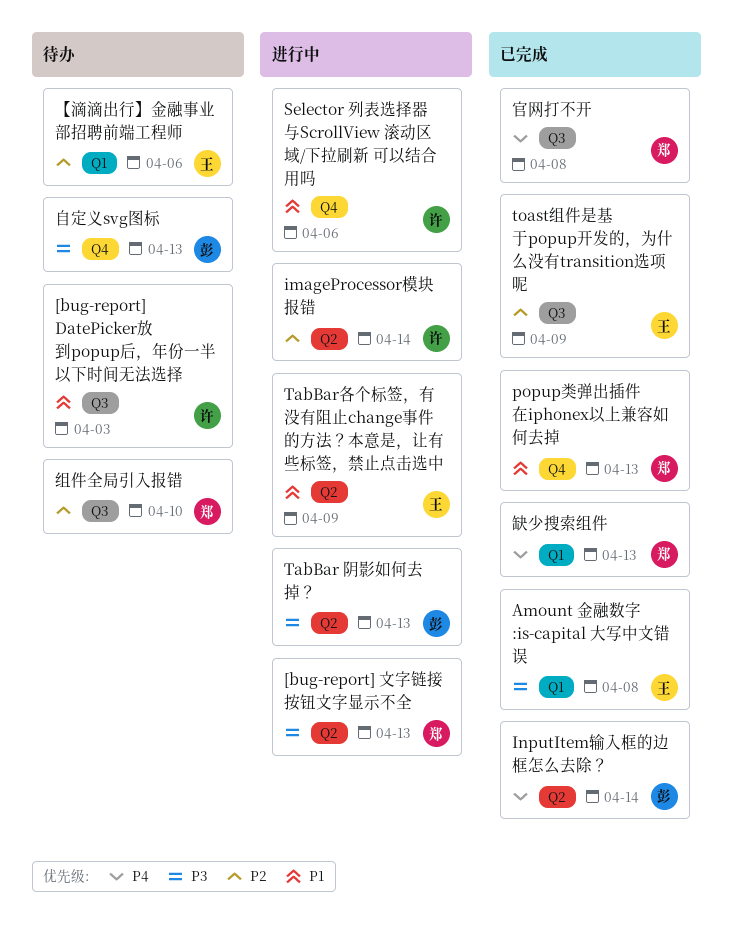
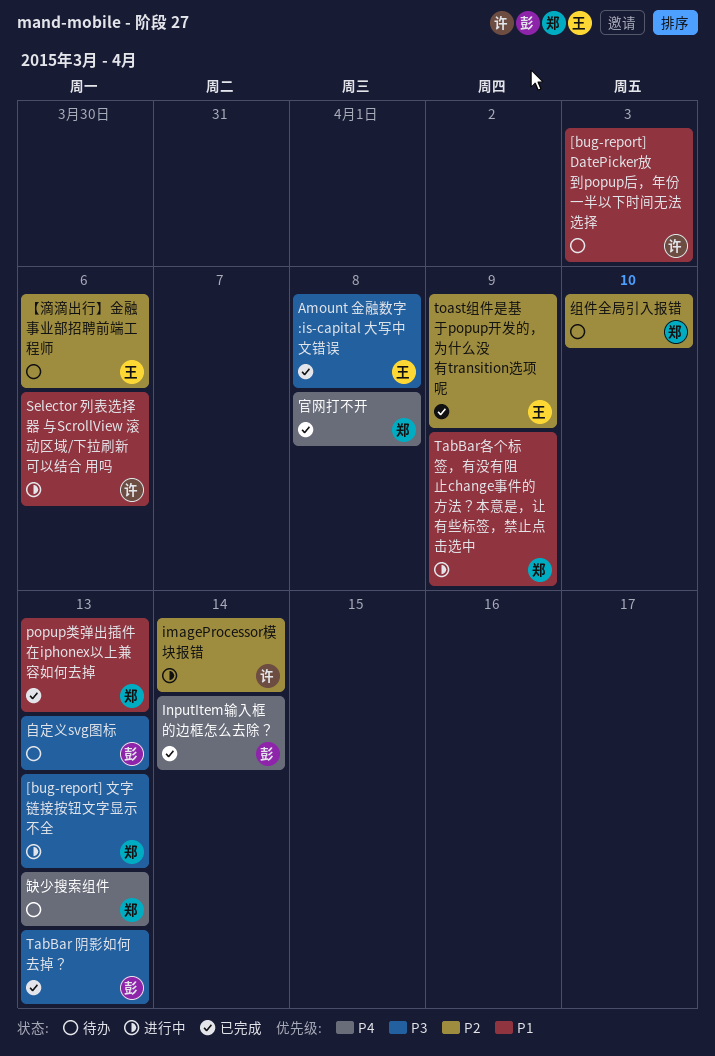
TabBar 阴影如何去掉？, status: 进行中 -> 已完成
TabBar各个标签，有没有阻止change事件的方法？本意是，让有些标签，禁止点击选中, owner: 王 -> 郑
缺少搜索组件, status: 已完成 -> 待办

